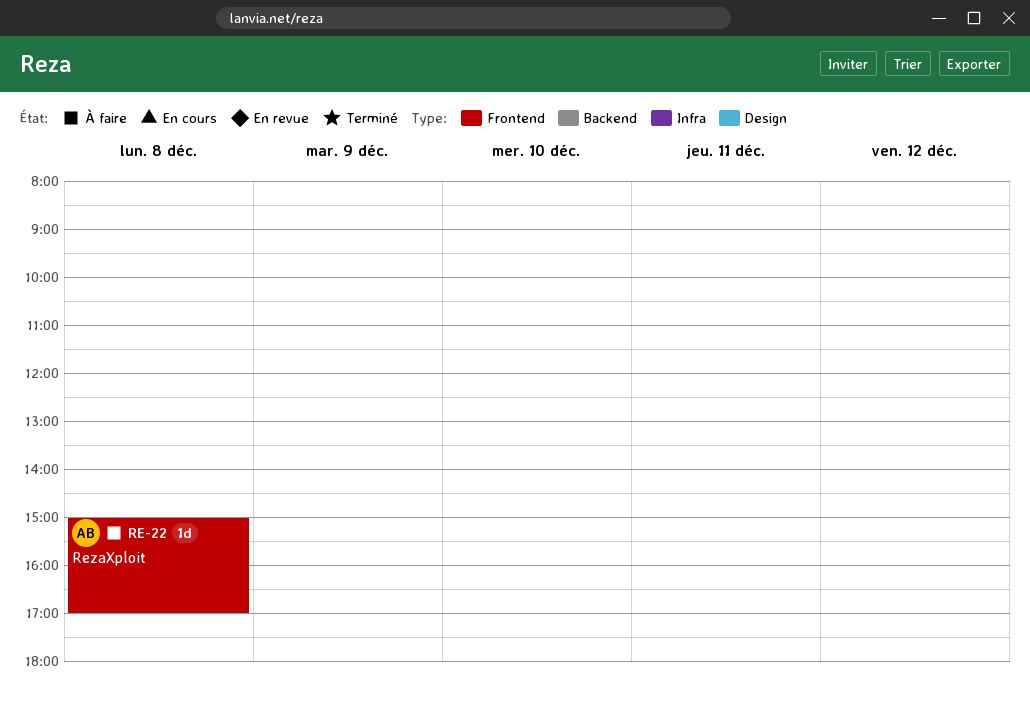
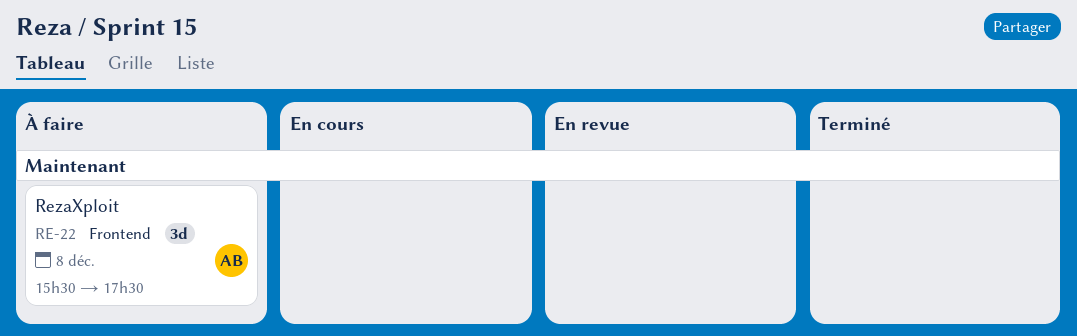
RE-22, estimate: 1d -> 3d
RE-22, begins: 15:00 -> 15:30
RE-22, ends: 17:00 -> 17:30

